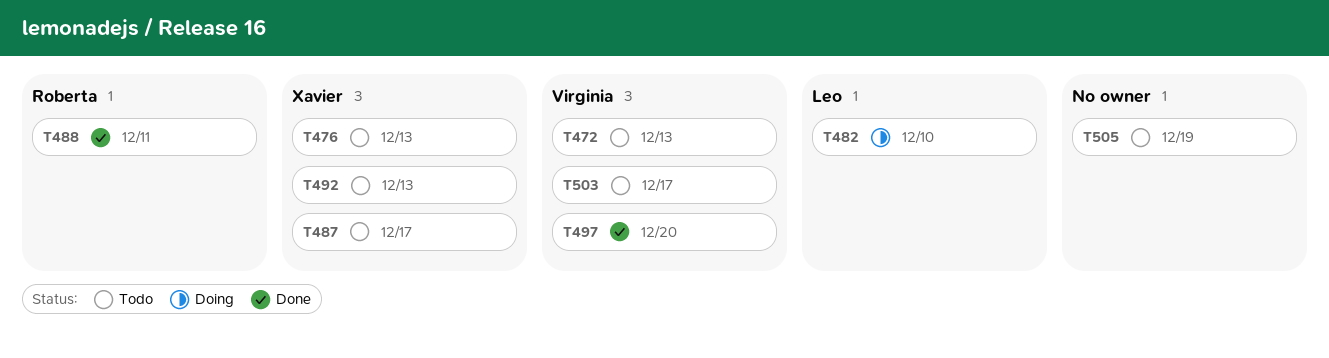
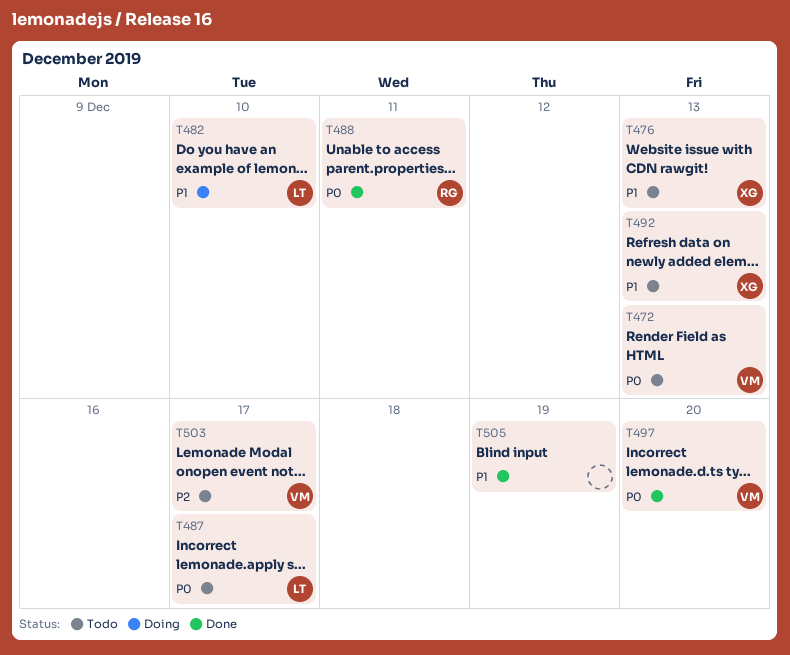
T487, owner: Xavier -> Leo
T505, status: Todo -> Done

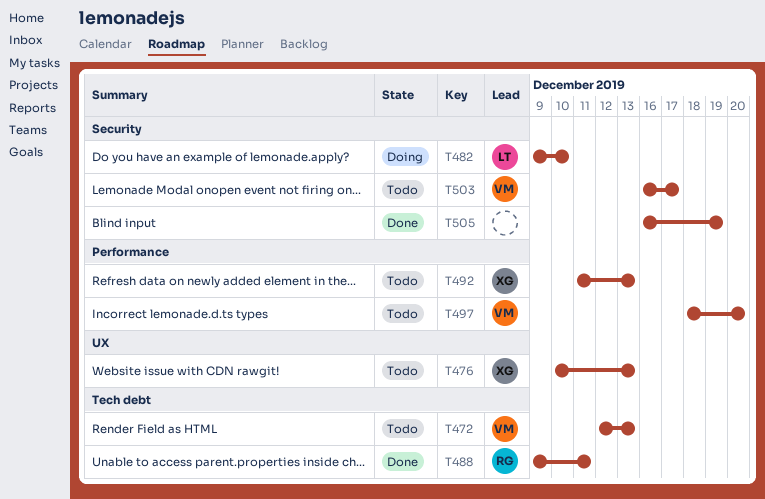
T487: present -> none
T497, status: Done -> Todo

